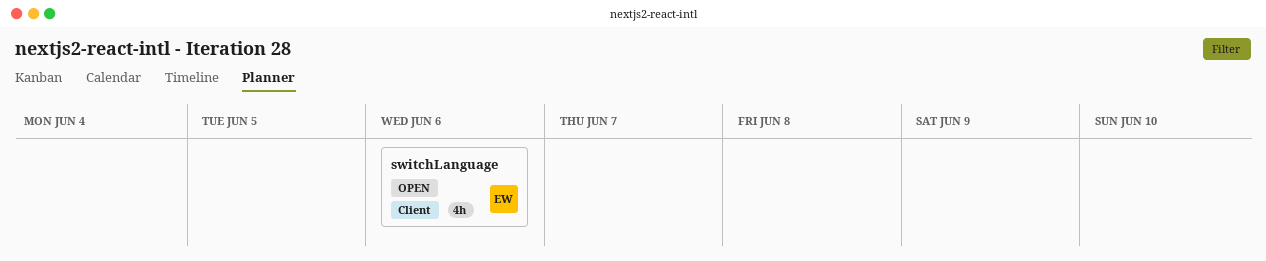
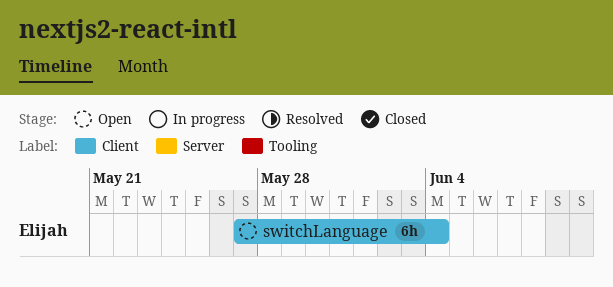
switchLanguage, estimate: 4h -> 6h
switchLanguage, due: Jun 6 -> Jun 4

